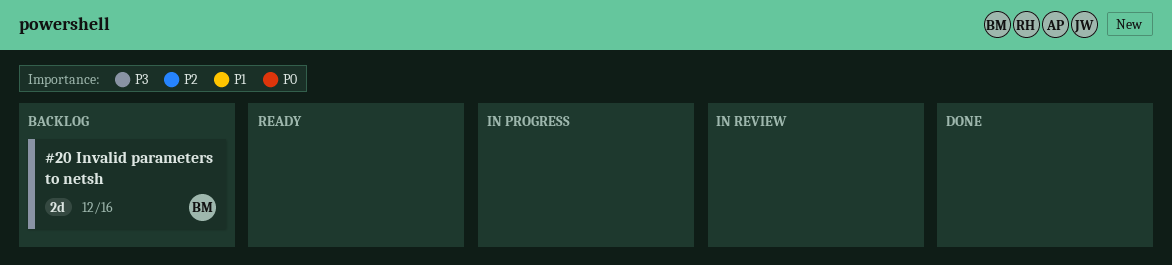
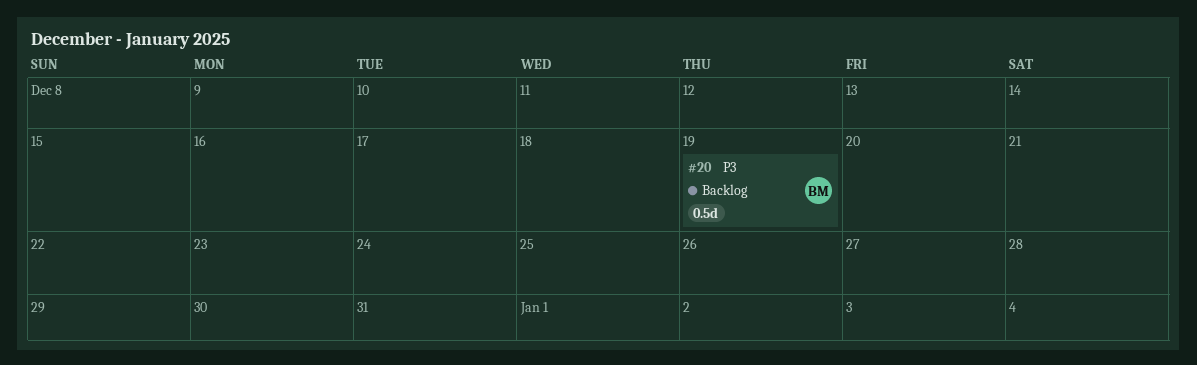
#20, estimate: 2d -> 0.5d
#20, due: Dec 16 -> Dec 19

